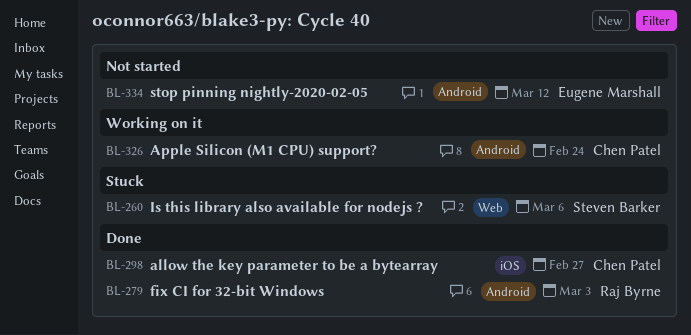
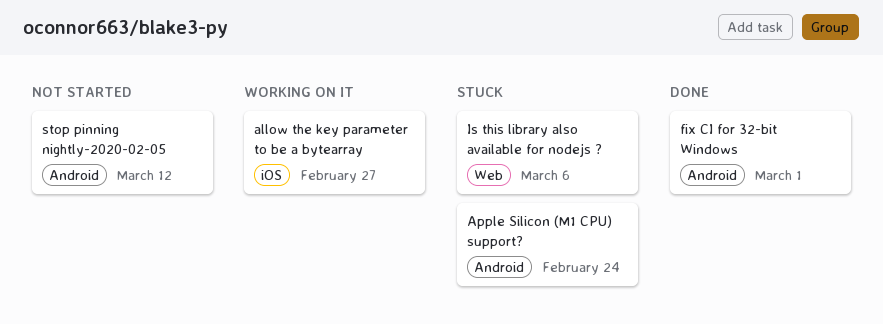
allow the key parameter to be a bytearray, status: Done -> Working on it
Apple Silicon (M1 CPU) support?, status: Working on it -> Stuck
fix CI for 32-bit Windows, due: Mar 3 -> Mar 1

